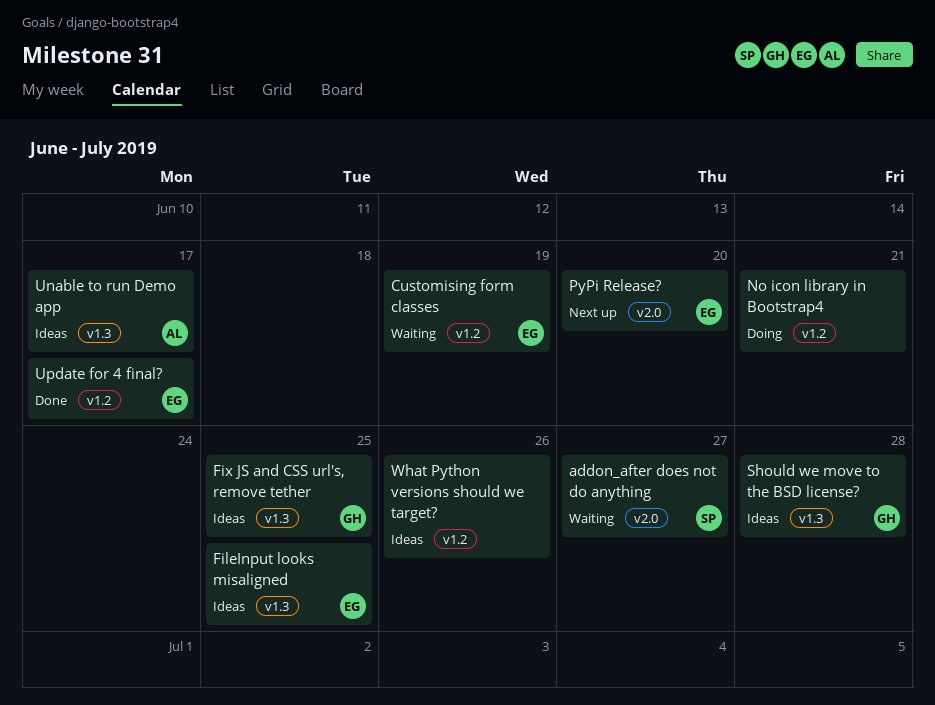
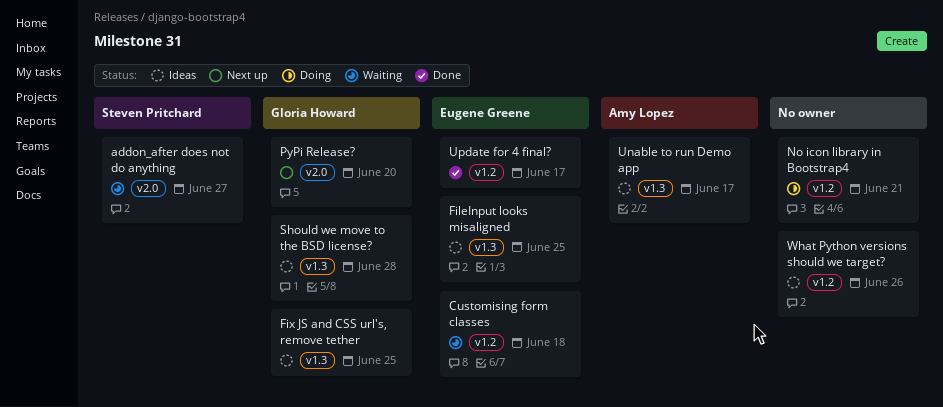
Customising form classes, due: Jun 19 -> Jun 18
PyPi Release?, owner: Eugene Greene -> Gloria Howard

